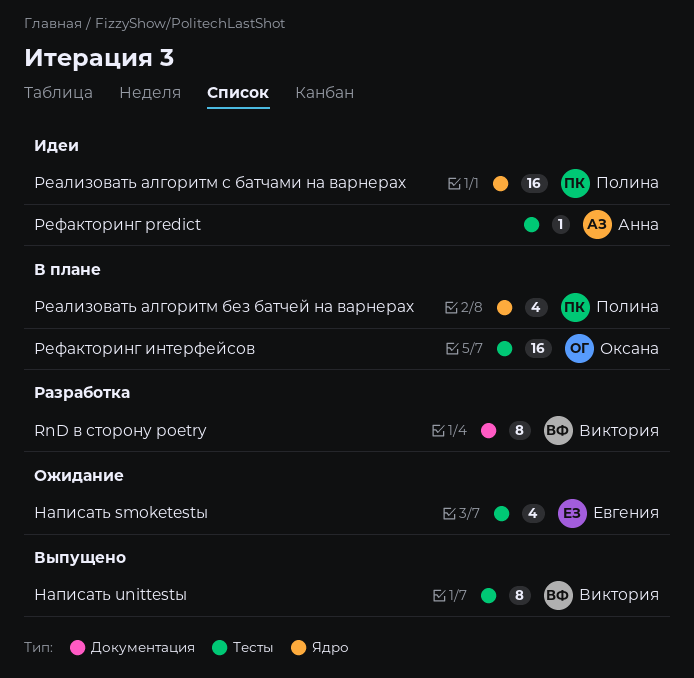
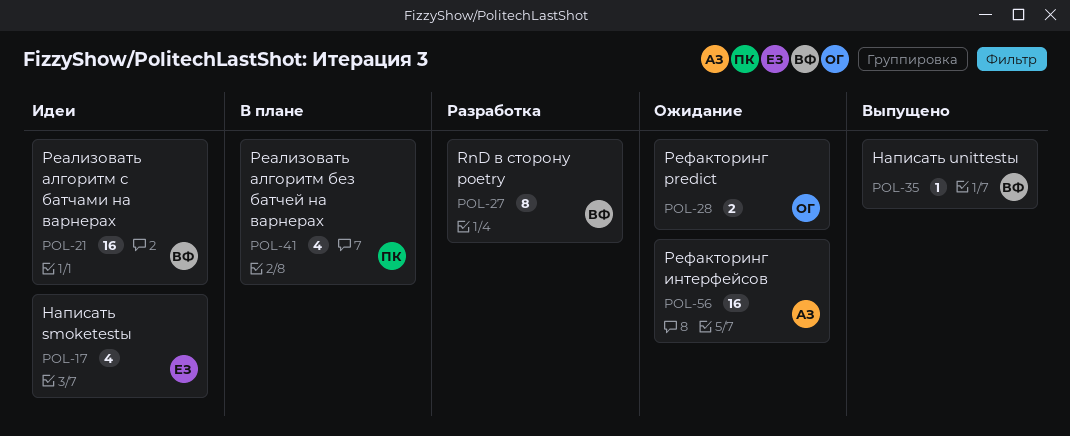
Написать smoketestы, status: Ожидание -> Идеи
Написать unittestы, estimate: 8 -> 1
Реализовать алгоритм с батчами на варнерах, owner: Полина -> Виктория
Рефакторинг predict, status: Идеи -> Ожидание
Рефакторинг predict, owner: Анна -> Оксана
Рефакторинг predict, estimate: 1 -> 2
Рефакторинг интерфейсов, status: В плане -> Ожидание
Рефакторинг интерфейсов, owner: Оксана -> Анна

